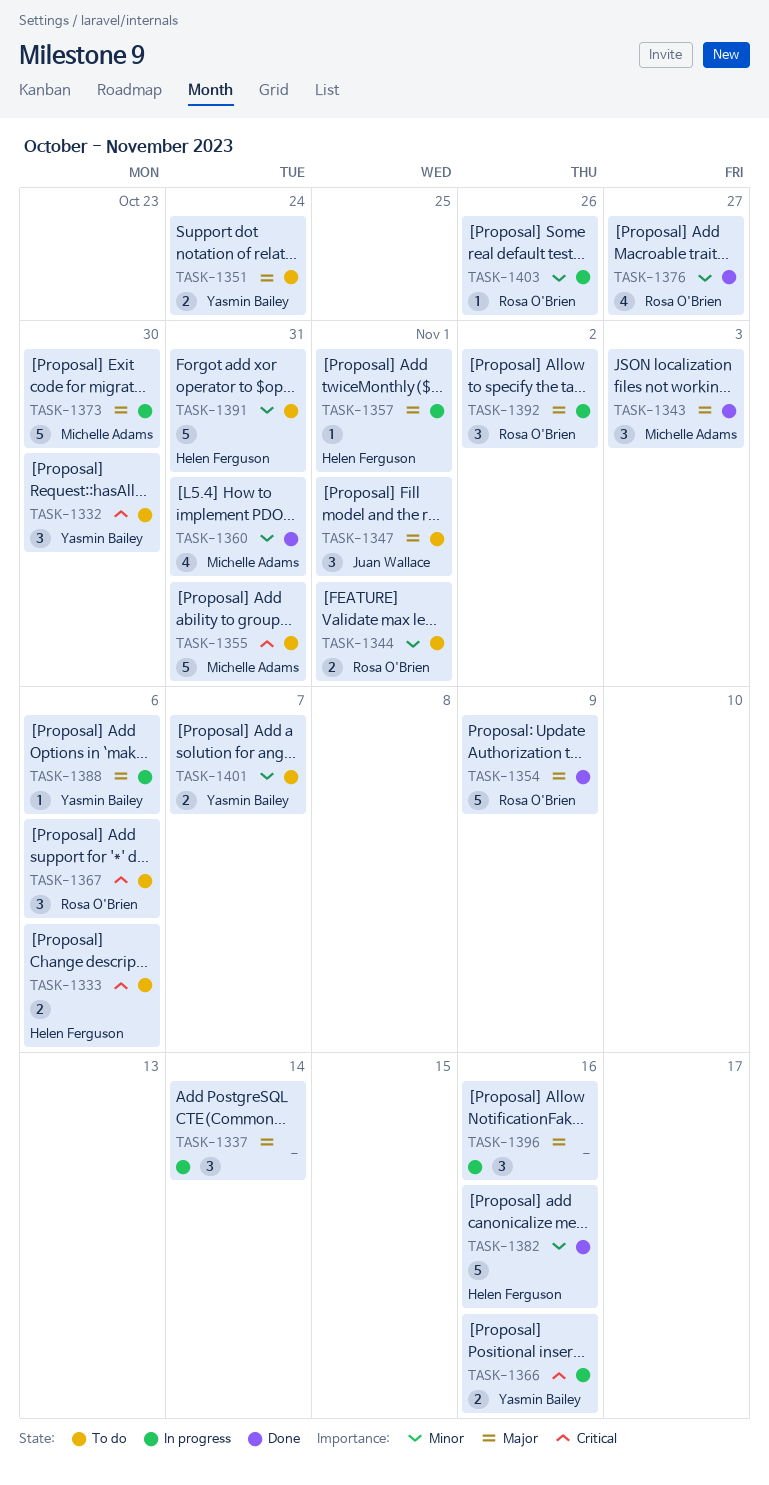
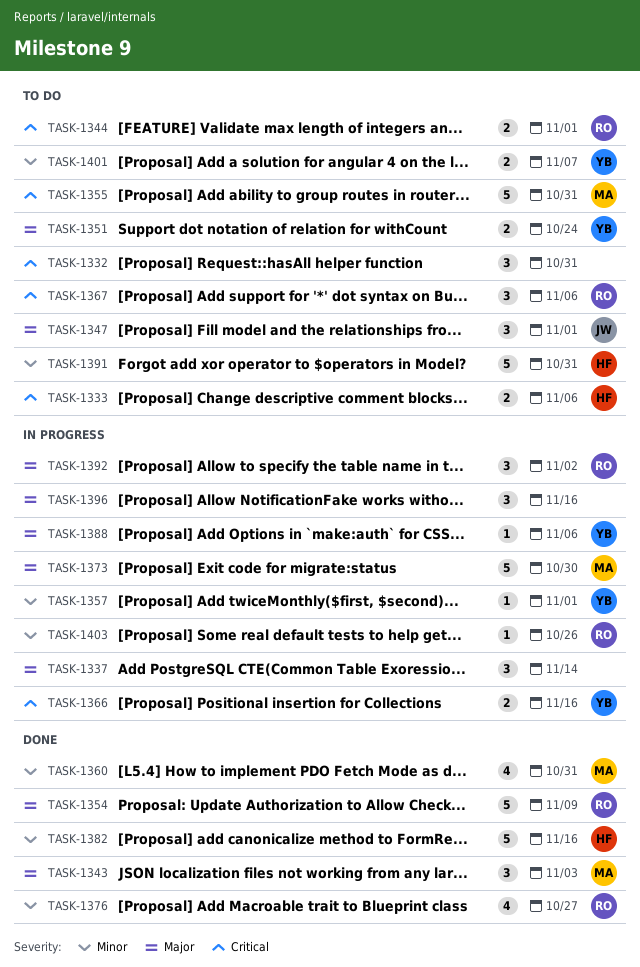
TASK-1332, owner: Yasmin Bailey -> none
TASK-1332, due: Oct 30 -> Oct 31
TASK-1344, priority: Minor -> Critical
TASK-1357, owner: Helen Ferguson -> Yasmin Bailey
TASK-1357, priority: Major -> Minor

